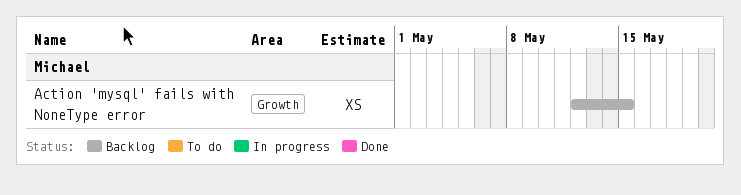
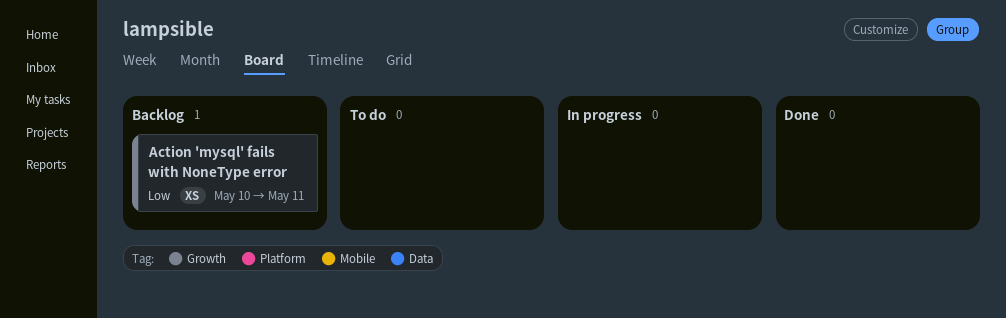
Action 'mysql' fails with NoneType error, start: May 12 -> May 10
Action 'mysql' fails with NoneType error, due: May 15 -> May 11

